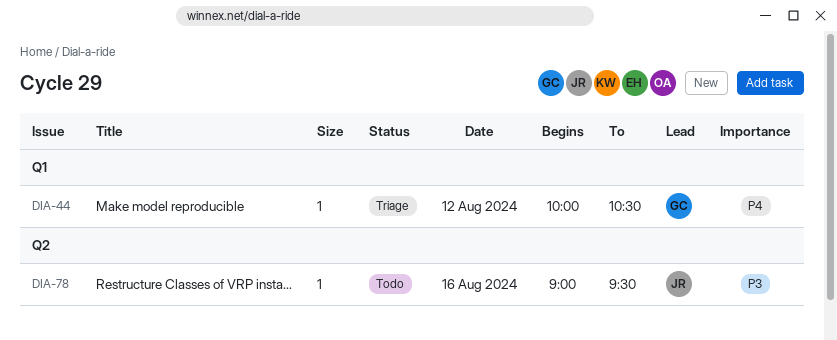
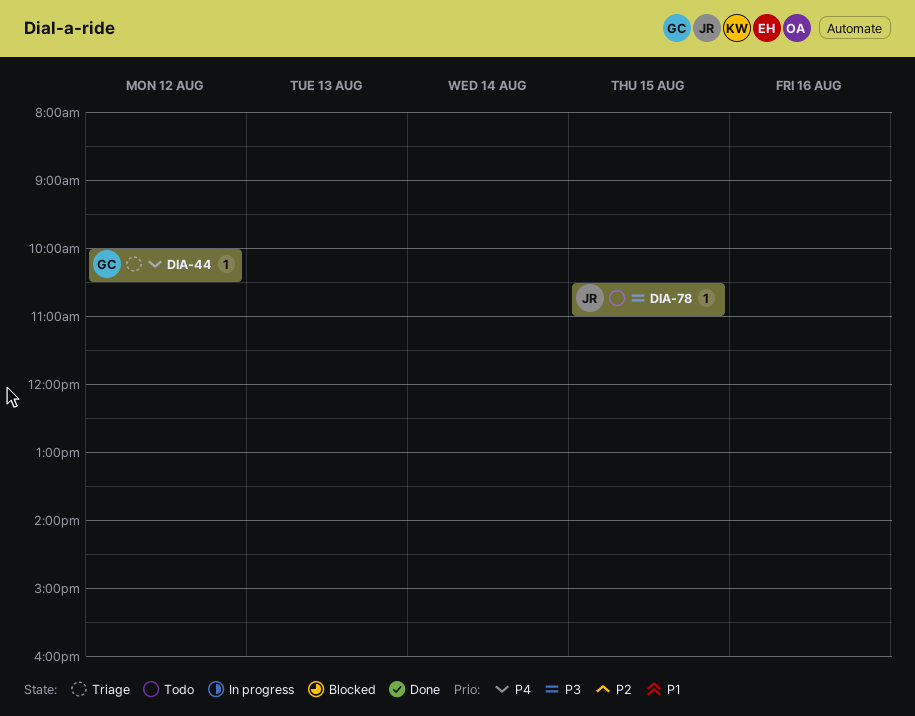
DIA-78, day: Aug 16 -> Aug 15
DIA-78, begins: 09:00 -> 10:30
DIA-78, ends: 09:30 -> 11:00

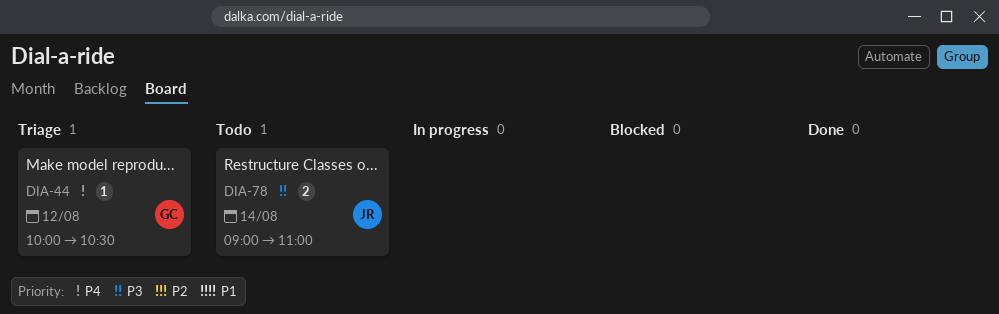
DIA-78, estimate: 1 -> 2
DIA-78, day: Aug 15 -> Aug 14
DIA-78, begins: 10:30 -> 09:00

